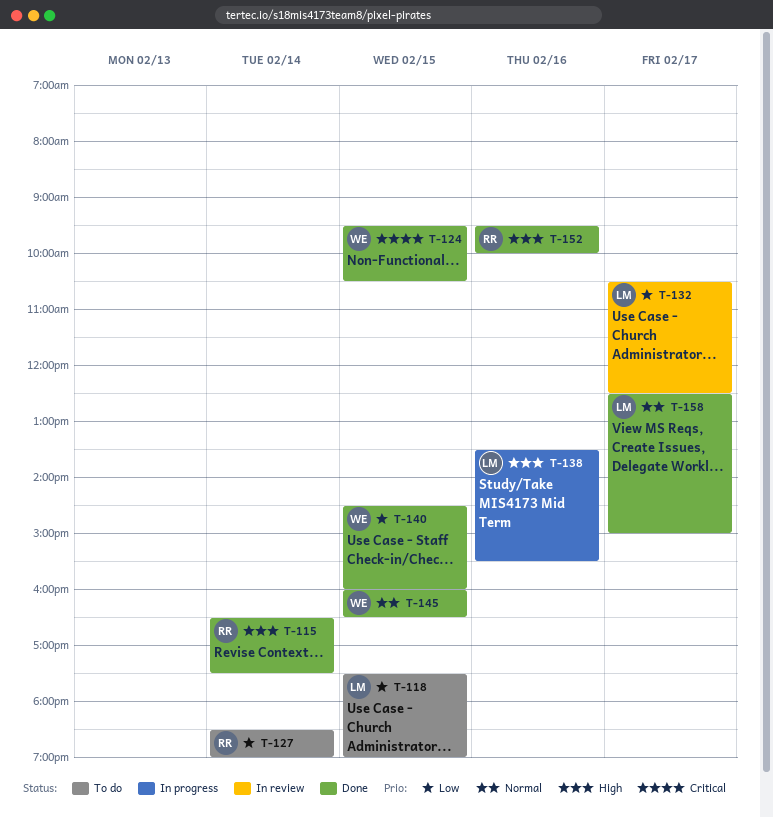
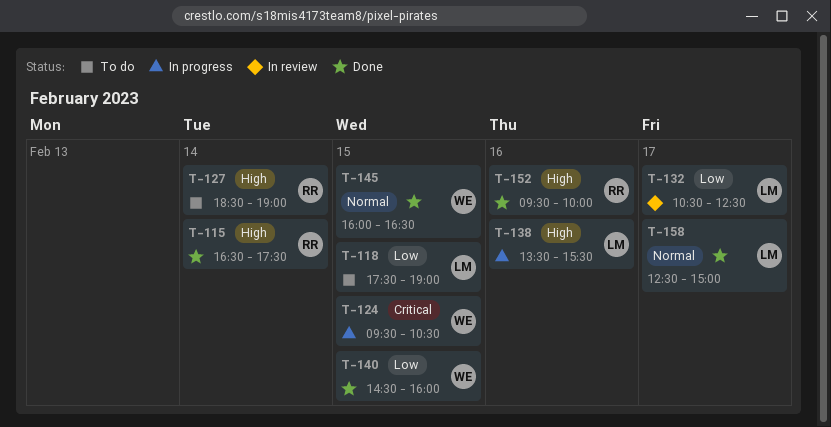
T-124, status: Done -> In progress
T-127, priority: Low -> High

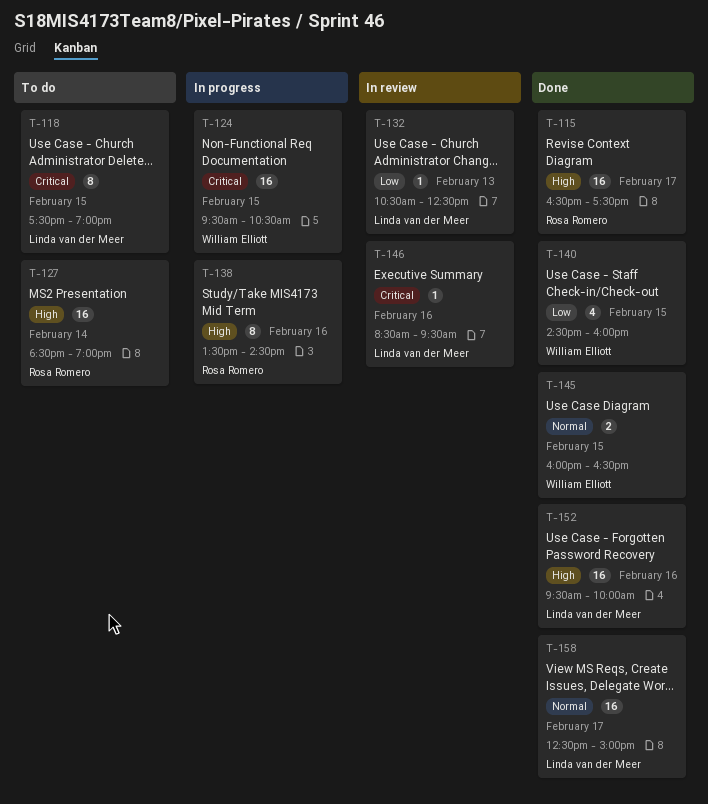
T-115, day: Feb 14 -> Feb 17
T-118, priority: Low -> Critical
T-132, day: Feb 17 -> Feb 13
T-138, owner: Linda van der Meer -> Rosa Romero
T-138, ends: 15:30 -> 14:30
T-146: none -> present
T-152, owner: Rosa Romero -> Linda van der Meer

